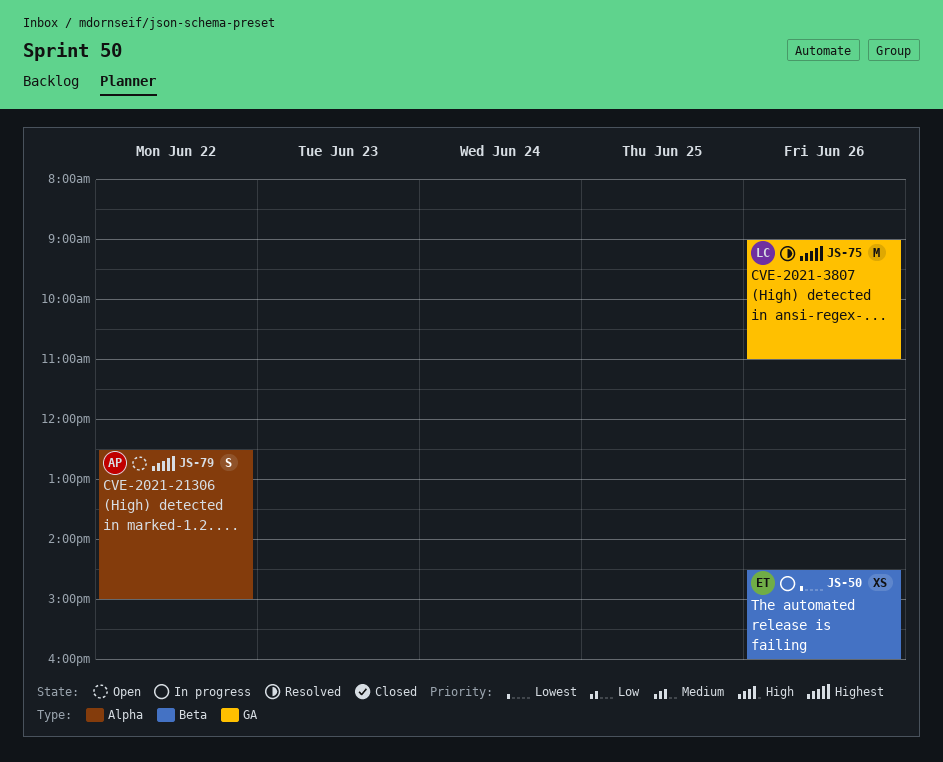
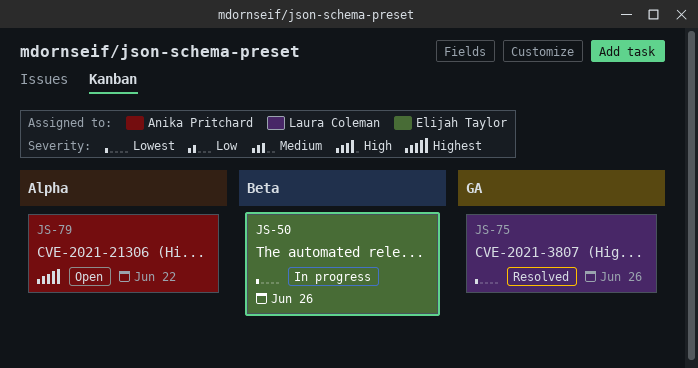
JS-75, priority: Highest -> Lowest

